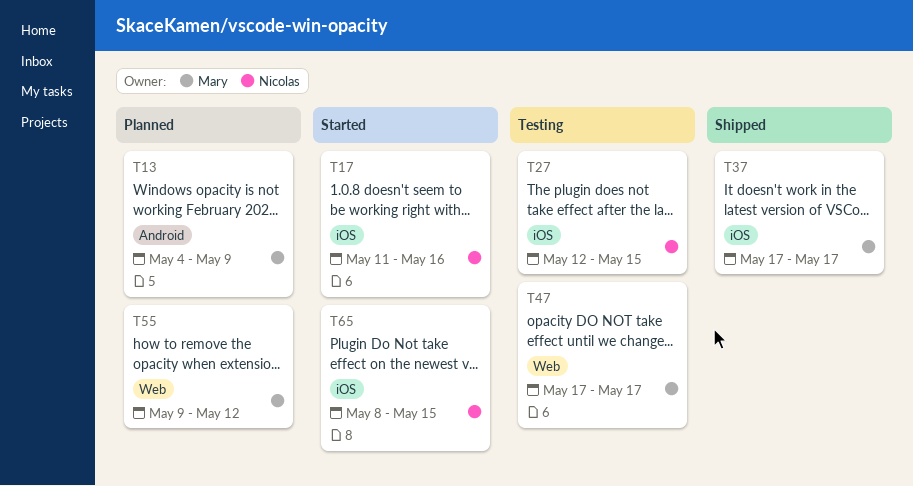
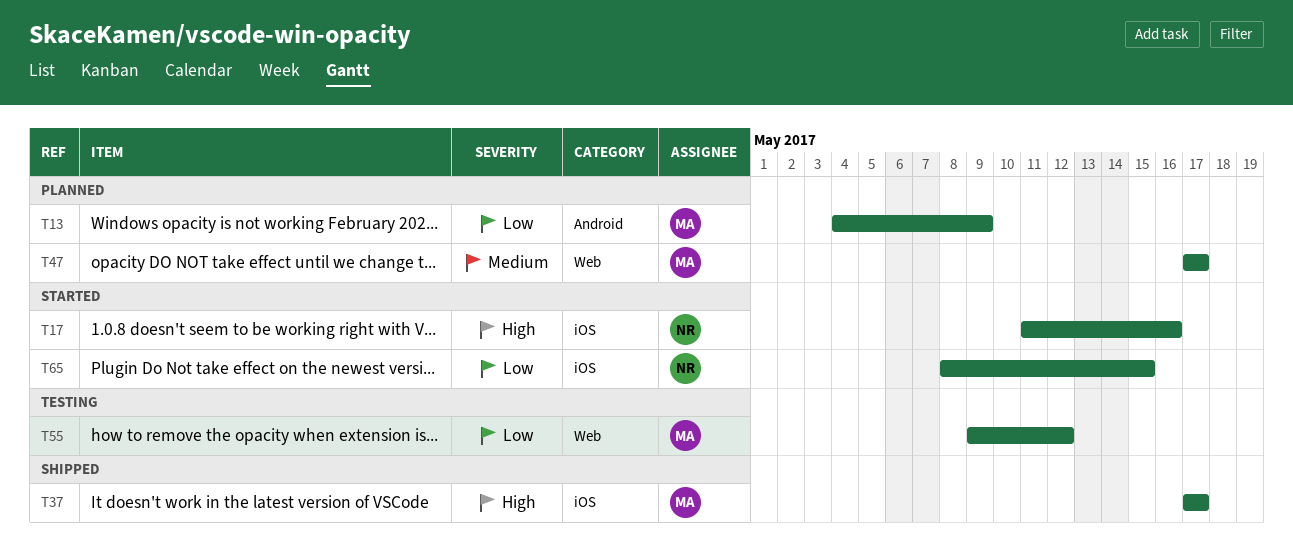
T27: present -> none
T47, status: Testing -> Planned
T55, status: Planned -> Testing

